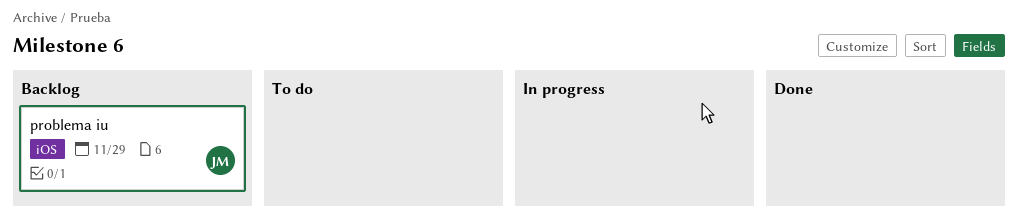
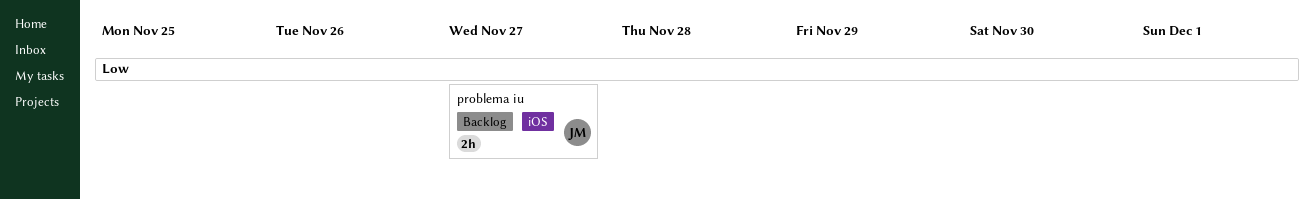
problema iu, due: Nov 29 -> Nov 27

